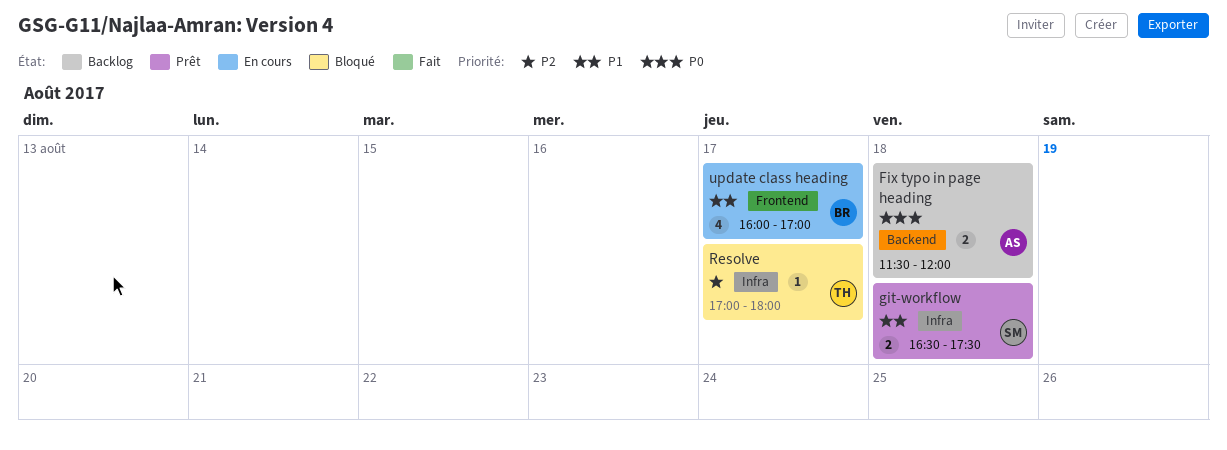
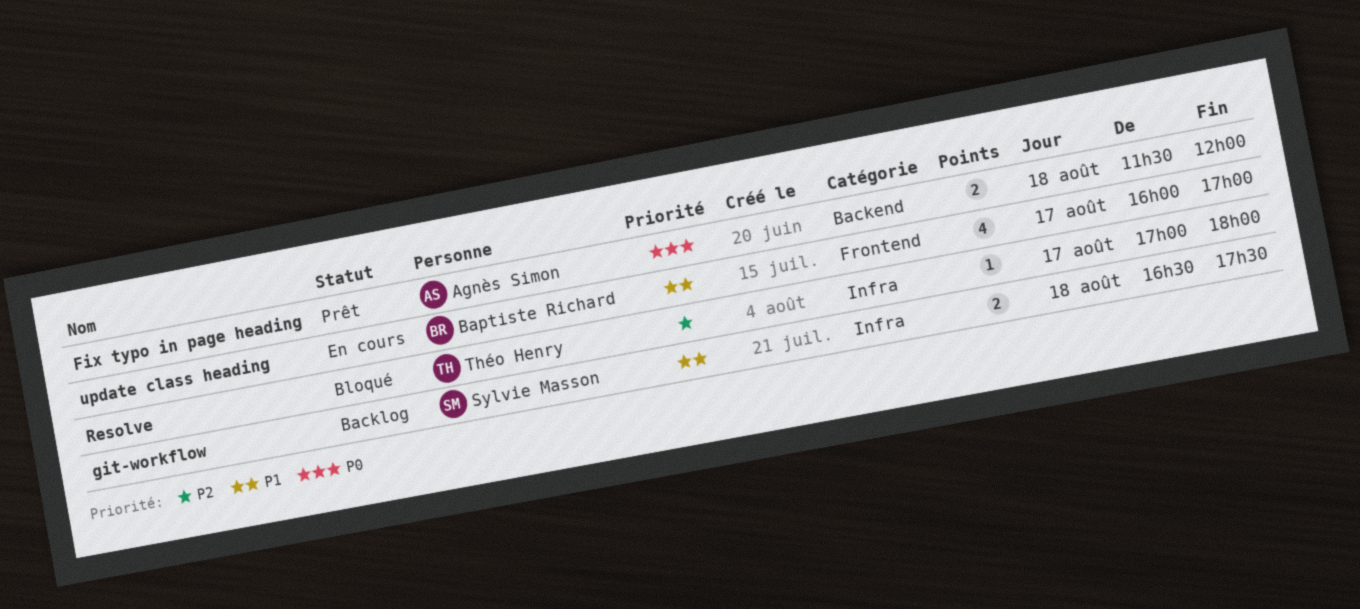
Fix typo in page heading, status: Backlog -> Prêt
git-workflow, status: Prêt -> Backlog

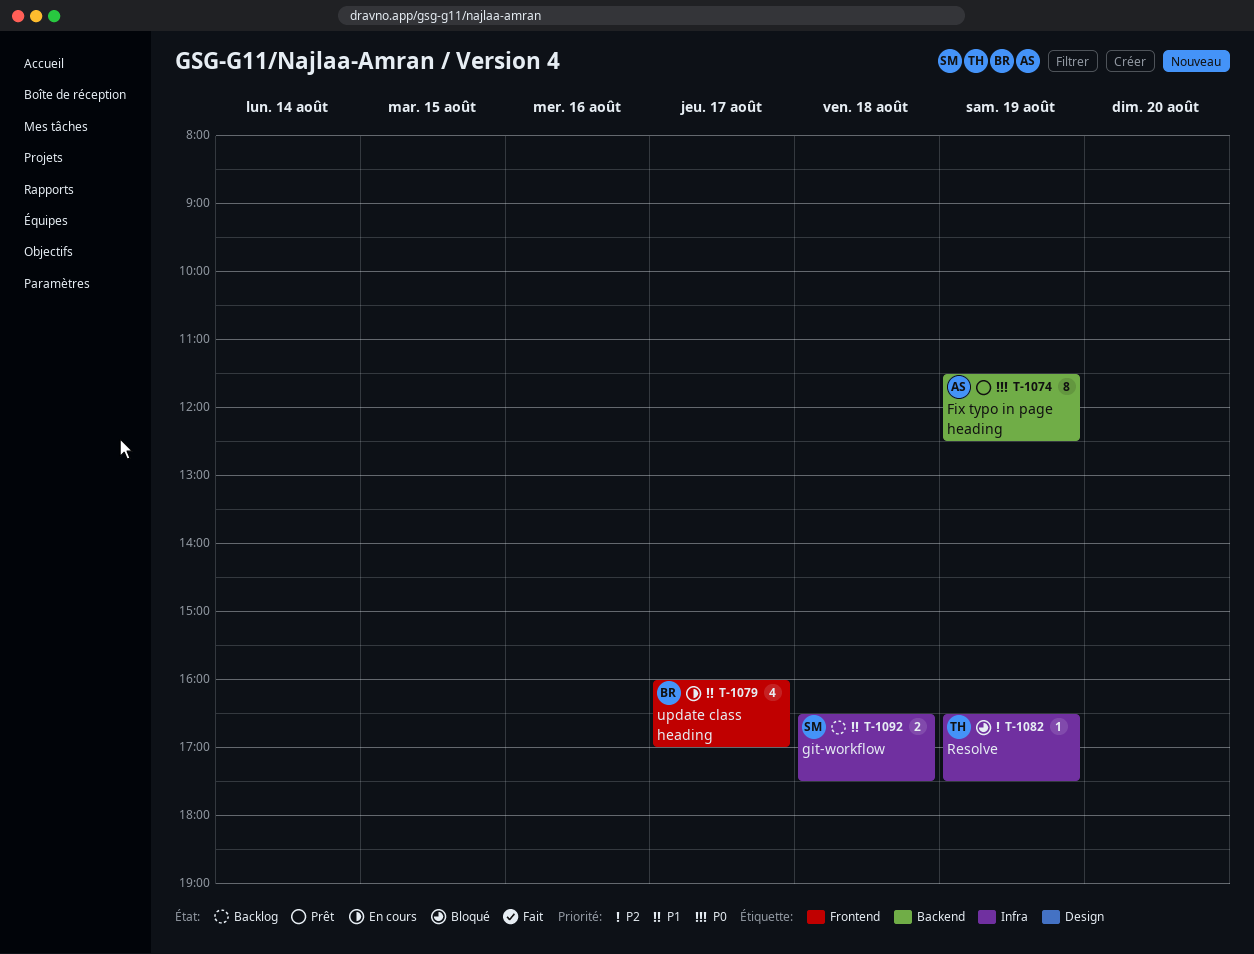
Fix typo in page heading, estimate: 2 -> 8
Fix typo in page heading, day: Aug 18 -> Aug 19
Fix typo in page heading, ends: 12:00 -> 12:30
Resolve, day: Aug 17 -> Aug 19
Resolve, begins: 17:00 -> 16:30
Resolve, ends: 18:00 -> 17:30

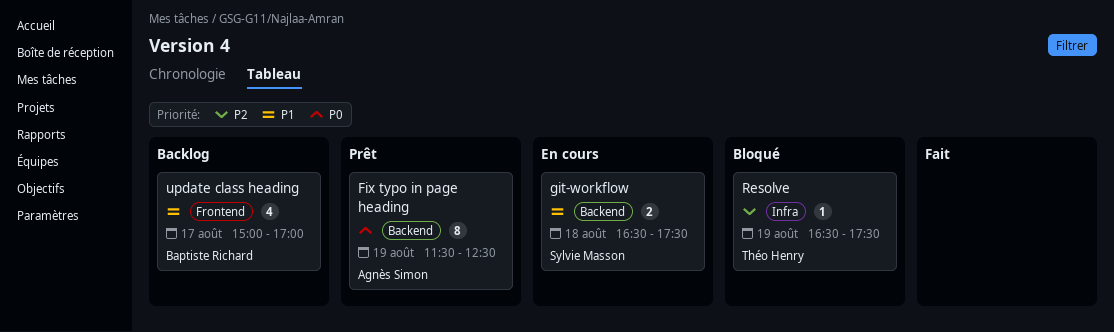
git-workflow, status: Backlog -> En cours
git-workflow, label: Infra -> Backend
update class heading, status: En cours -> Backlog
update class heading, begins: 16:00 -> 15:00

